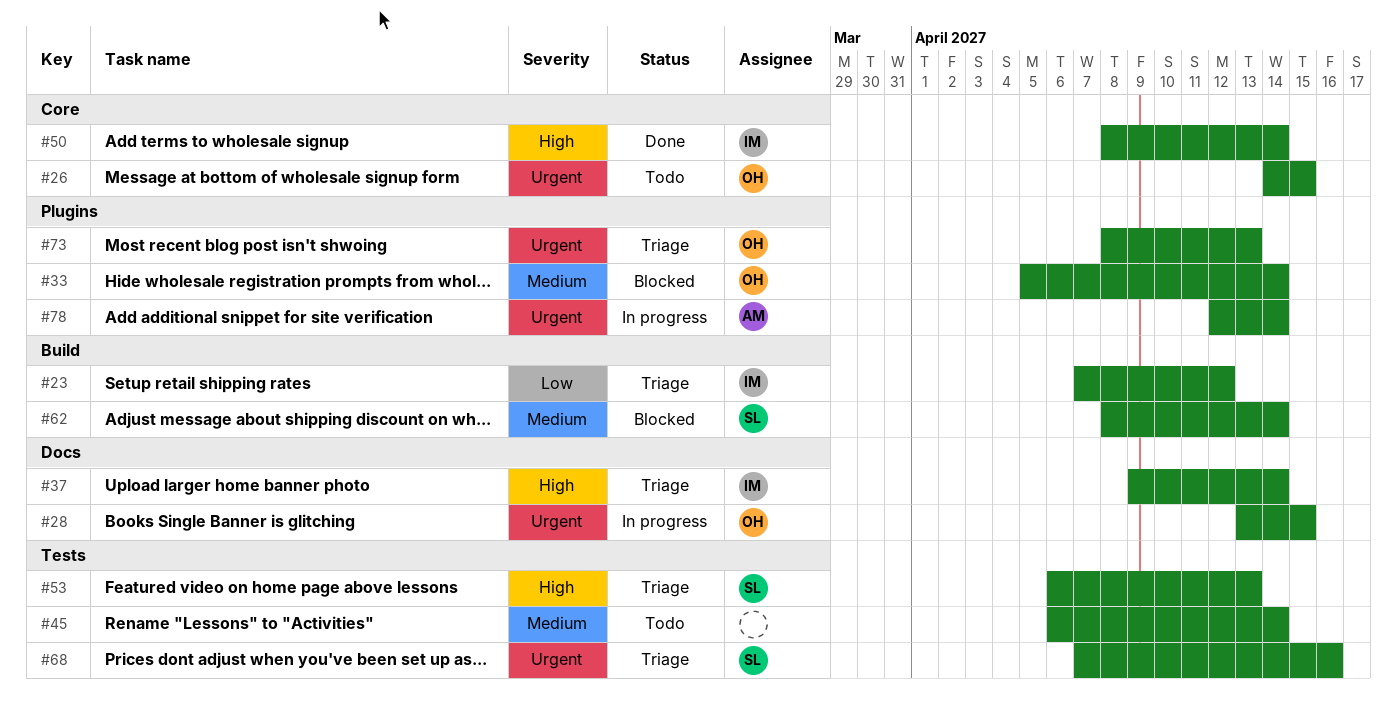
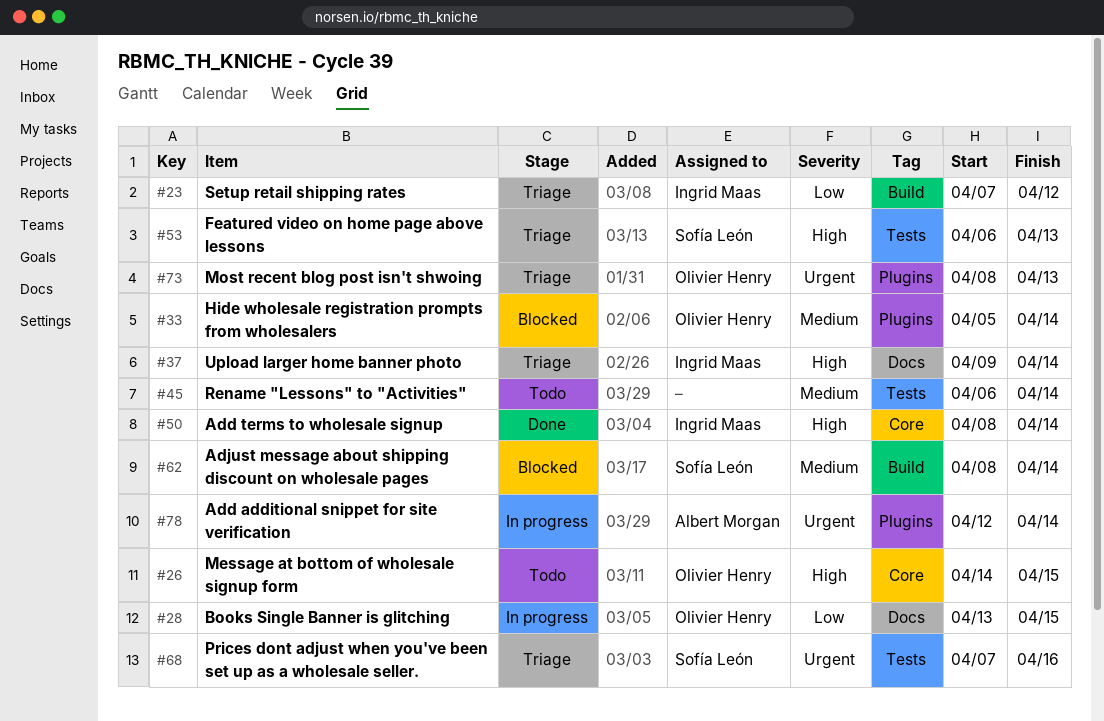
#26, priority: Urgent -> High
#28, priority: Urgent -> Low

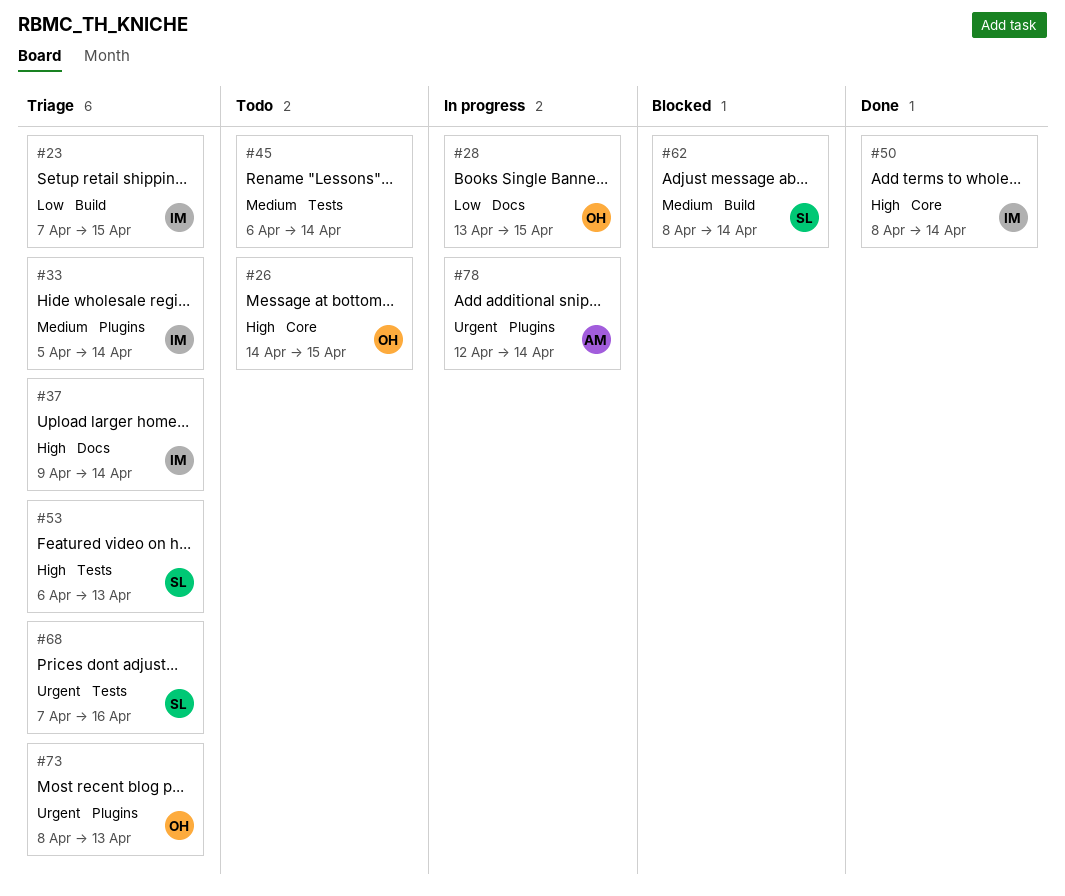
#23, due: Apr 12 -> Apr 15
#33, status: Blocked -> Triage
#33, owner: Olivier Henry -> Ingrid Maas

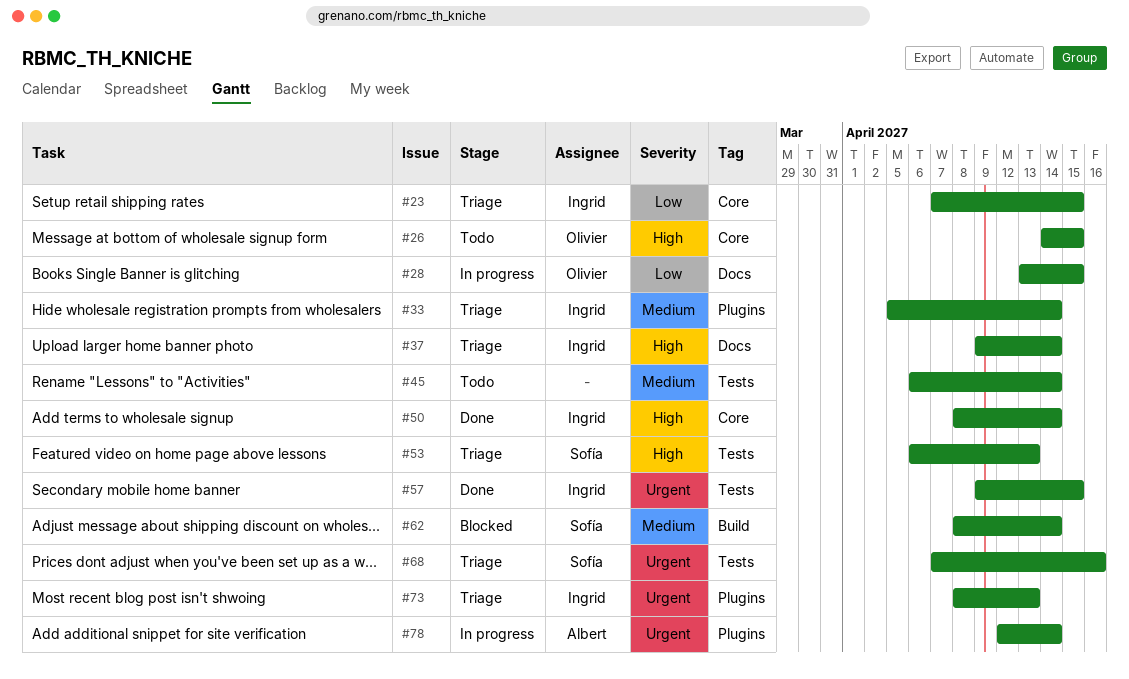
#23, label: Build -> Core
#57: none -> present
#73, owner: Olivier -> Ingrid

